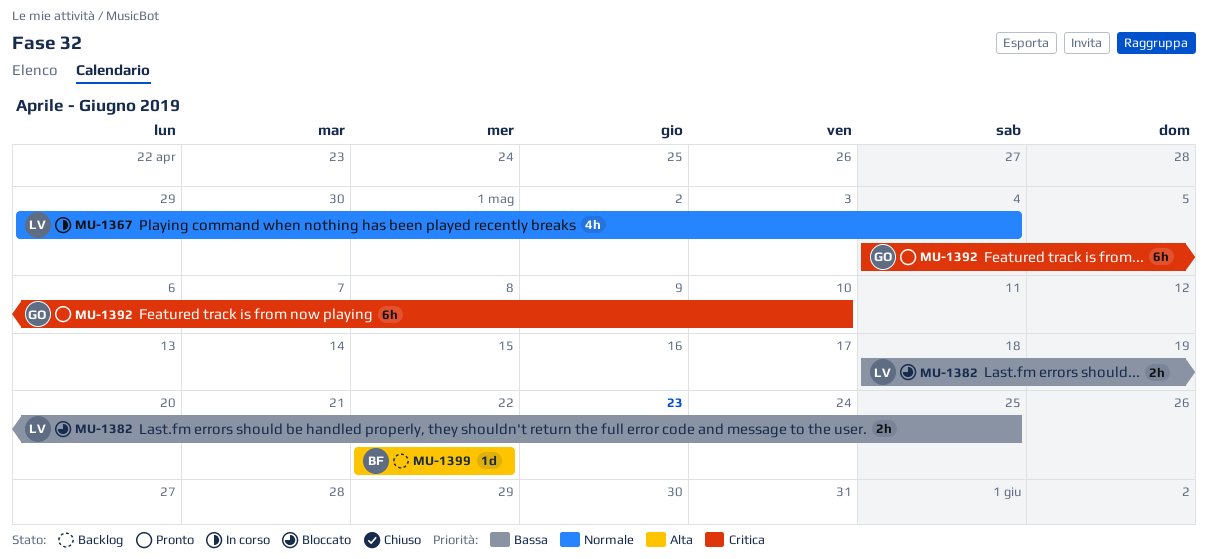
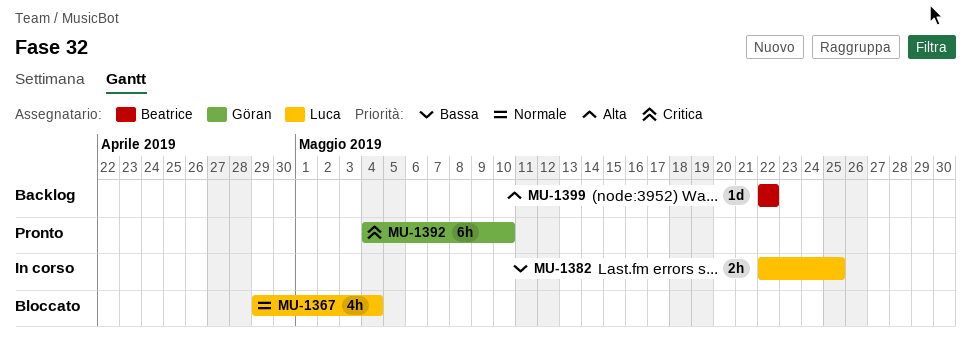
MU-1367, status: In corso -> Bloccato
MU-1382, status: Bloccato -> In corso
MU-1382, start: May 18 -> May 22

